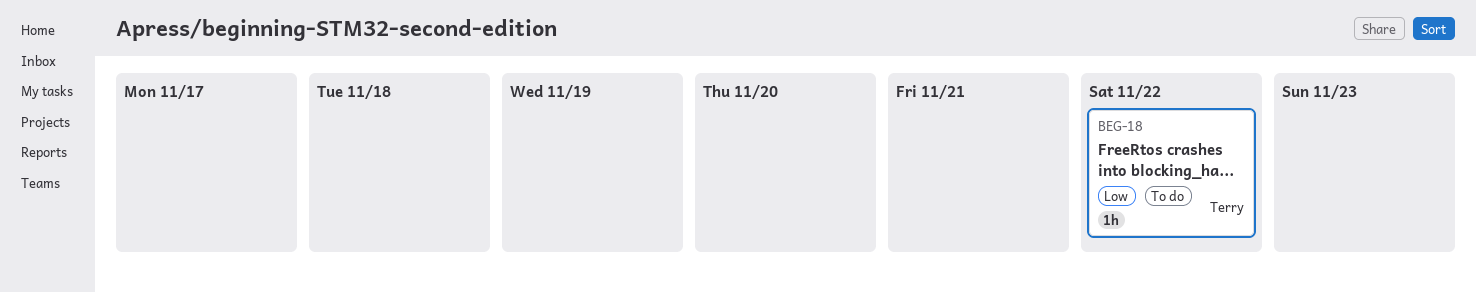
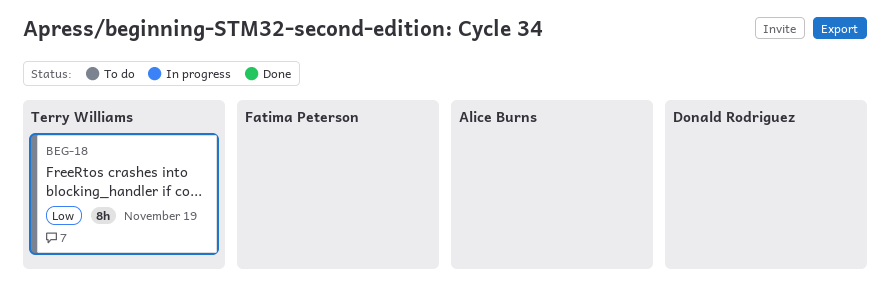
BEG-18, estimate: 1h -> 8h
BEG-18, due: Nov 22 -> Nov 19

